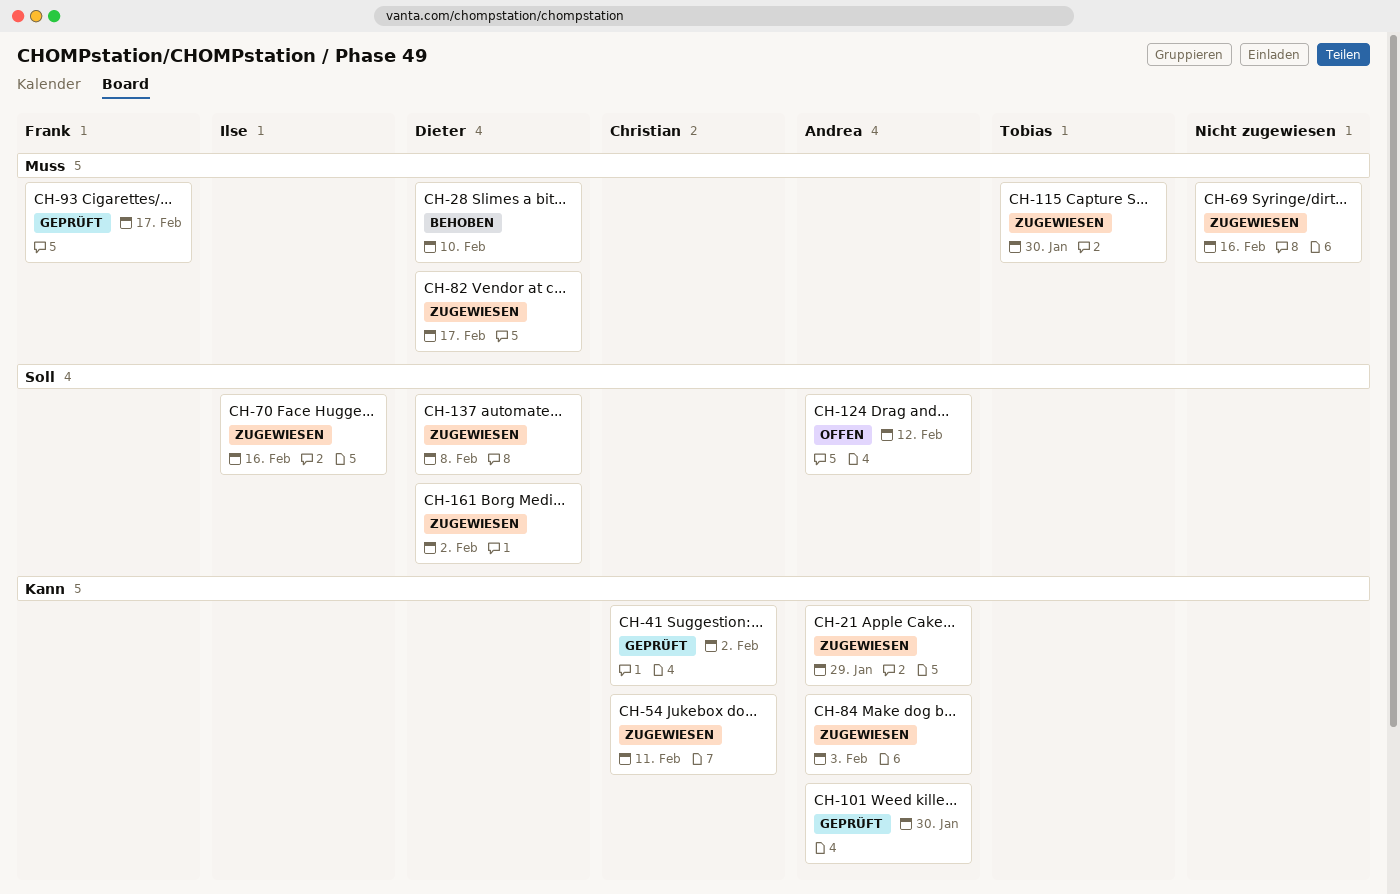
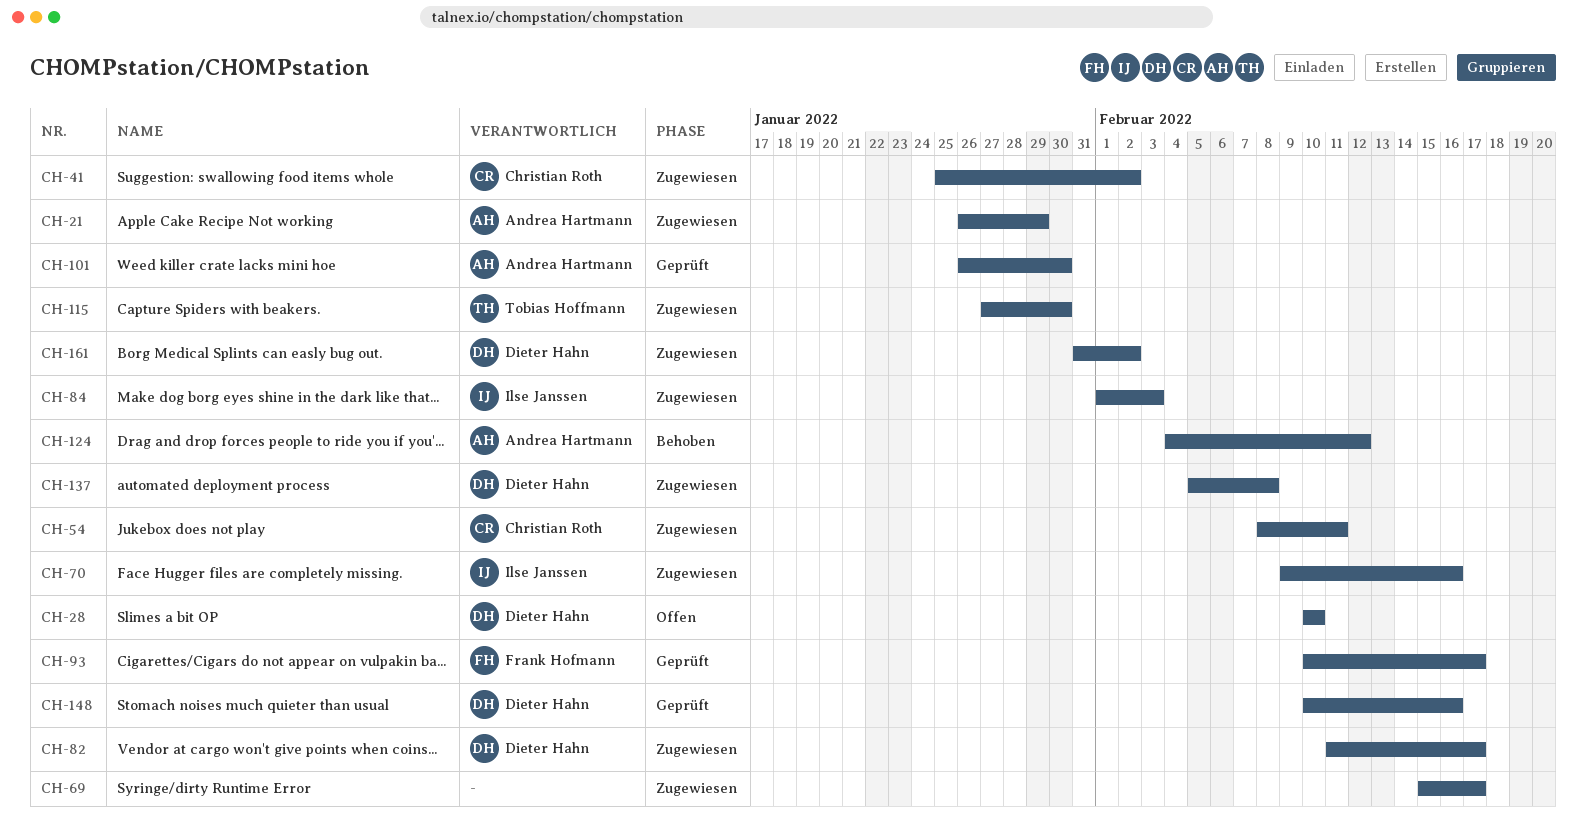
CH-28, status: Behoben -> Offen
CH-41, status: Geprüft -> Zugewiesen
CH-69, due: Feb 16 -> Feb 17
CH-84, owner: Andrea Hartmann -> Ilse Janssen
CH-124, status: Offen -> Behoben
CH-148: none -> present

